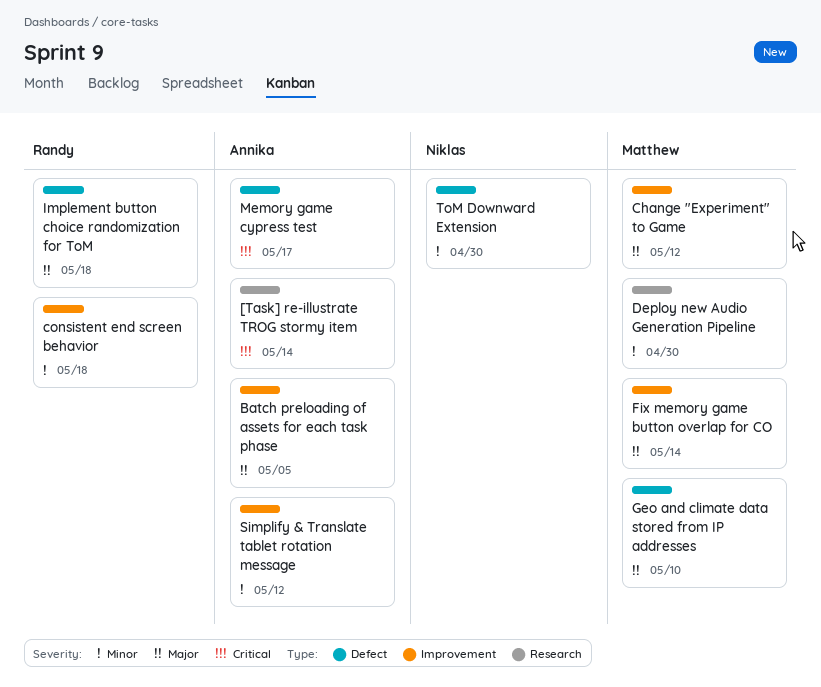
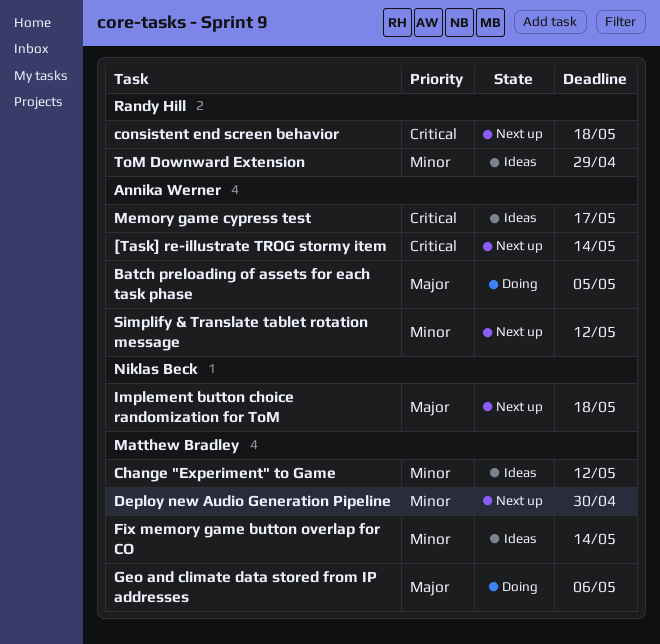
Change "Experiment" to Game, priority: Major -> Minor
consistent end screen behavior, priority: Minor -> Critical
Fix memory game button overlap for CO, priority: Major -> Minor
Geo and climate data stored from IP addresses, due: May 10 -> May 6
Implement button choice randomization for ToM, owner: Randy Hill -> Niklas Beck
ToM Downward Extension, owner: Niklas Beck -> Randy Hill
ToM Downward Extension, due: Apr 30 -> Apr 29

